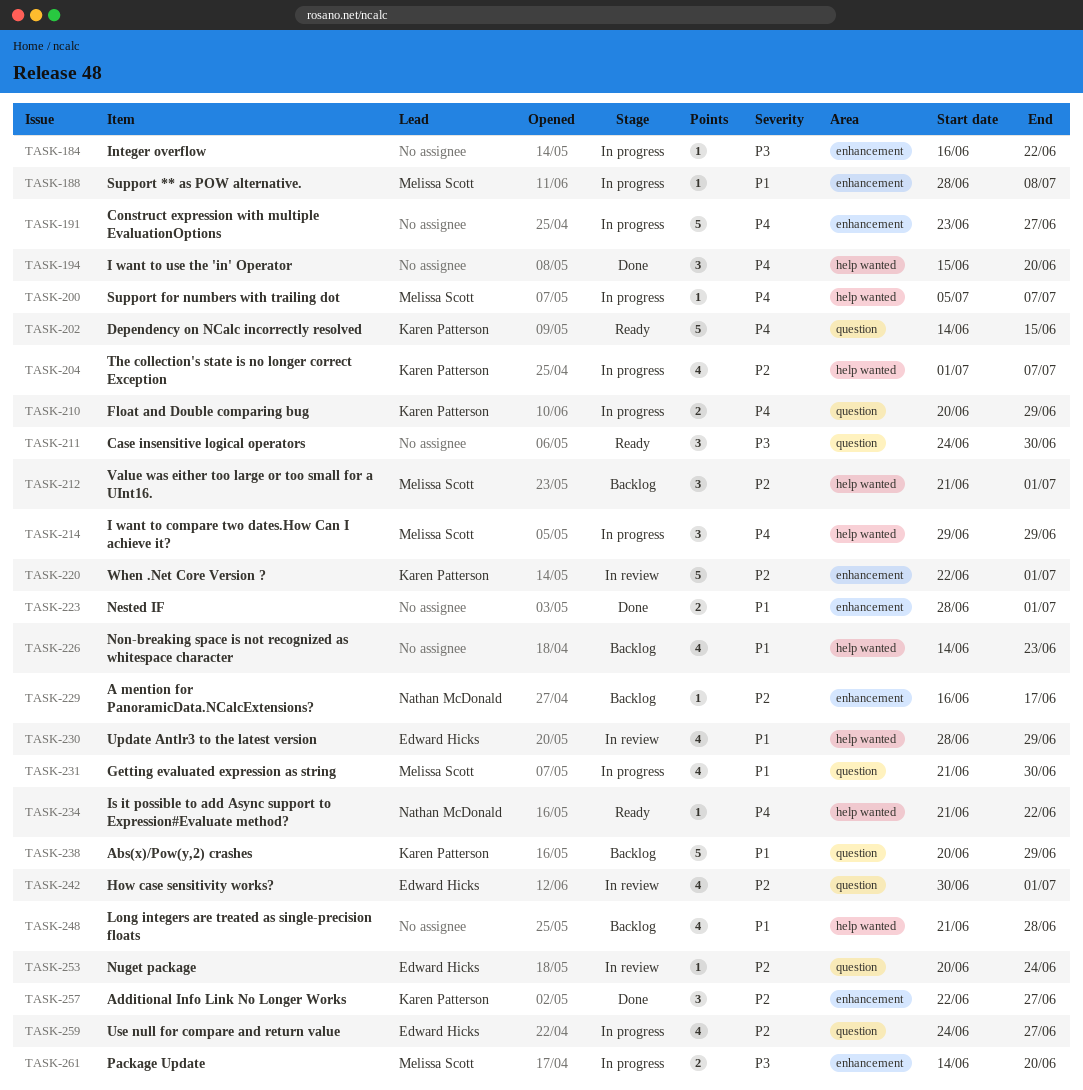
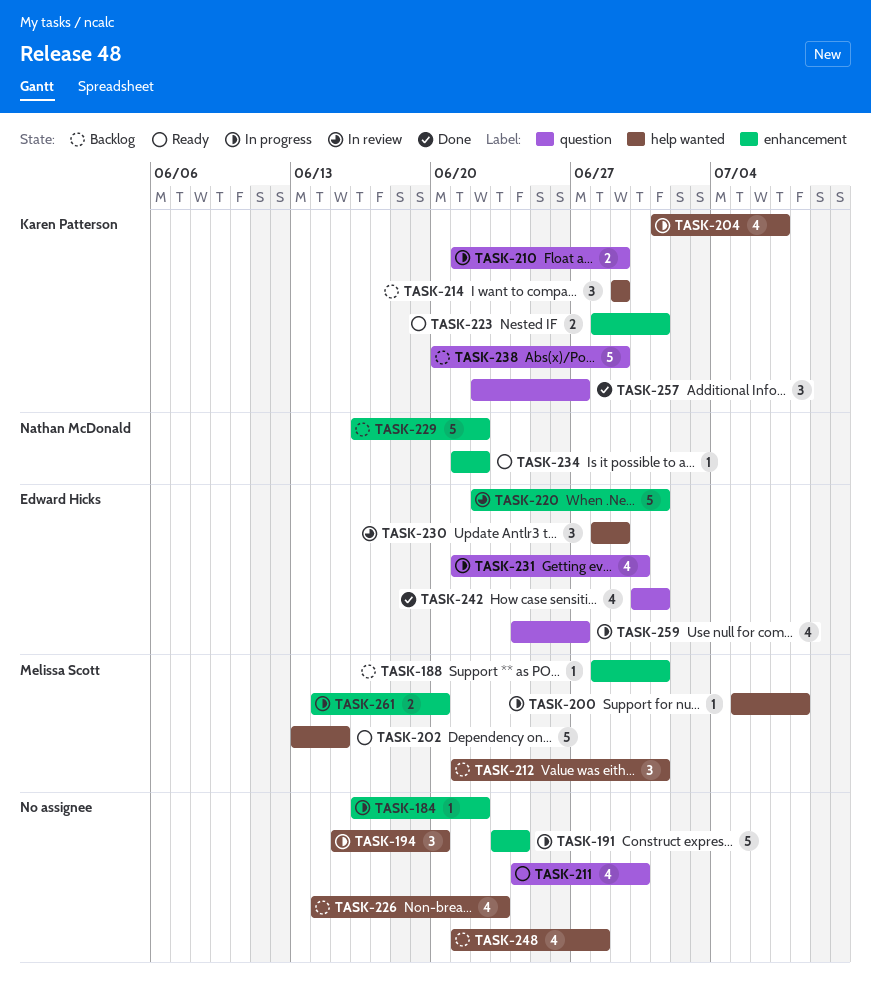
TASK-188, status: In progress -> Backlog
TASK-188, due: Jul 8 -> Jul 1
TASK-191, due: Jun 27 -> Jun 24
TASK-194, status: Done -> In progress
TASK-200, due: Jul 7 -> Jul 8
TASK-202, owner: Karen Patterson -> Melissa Scott
TASK-202, label: question -> help wanted
TASK-202, start: Jun 14 -> Jun 13
TASK-210, start: Jun 20 -> Jun 21
TASK-211, estimate: 3 -> 4
TASK-214, status: In progress -> Backlog
TASK-214, owner: Melissa Scott -> Karen Patterson
TASK-220, owner: Karen Patterson -> Edward Hicks
TASK-223, status: Done -> Ready
TASK-223, owner: none -> Karen Patterson
TASK-229, estimate: 1 -> 5
TASK-229, due: Jun 17 -> Jun 22
TASK-230, estimate: 4 -> 3
TASK-231, owner: Melissa Scott -> Edward Hicks
TASK-234, label: help wanted -> enhancement
TASK-242, status: In review -> Done
TASK-253: present -> none
TASK-257, label: enhancement -> question

